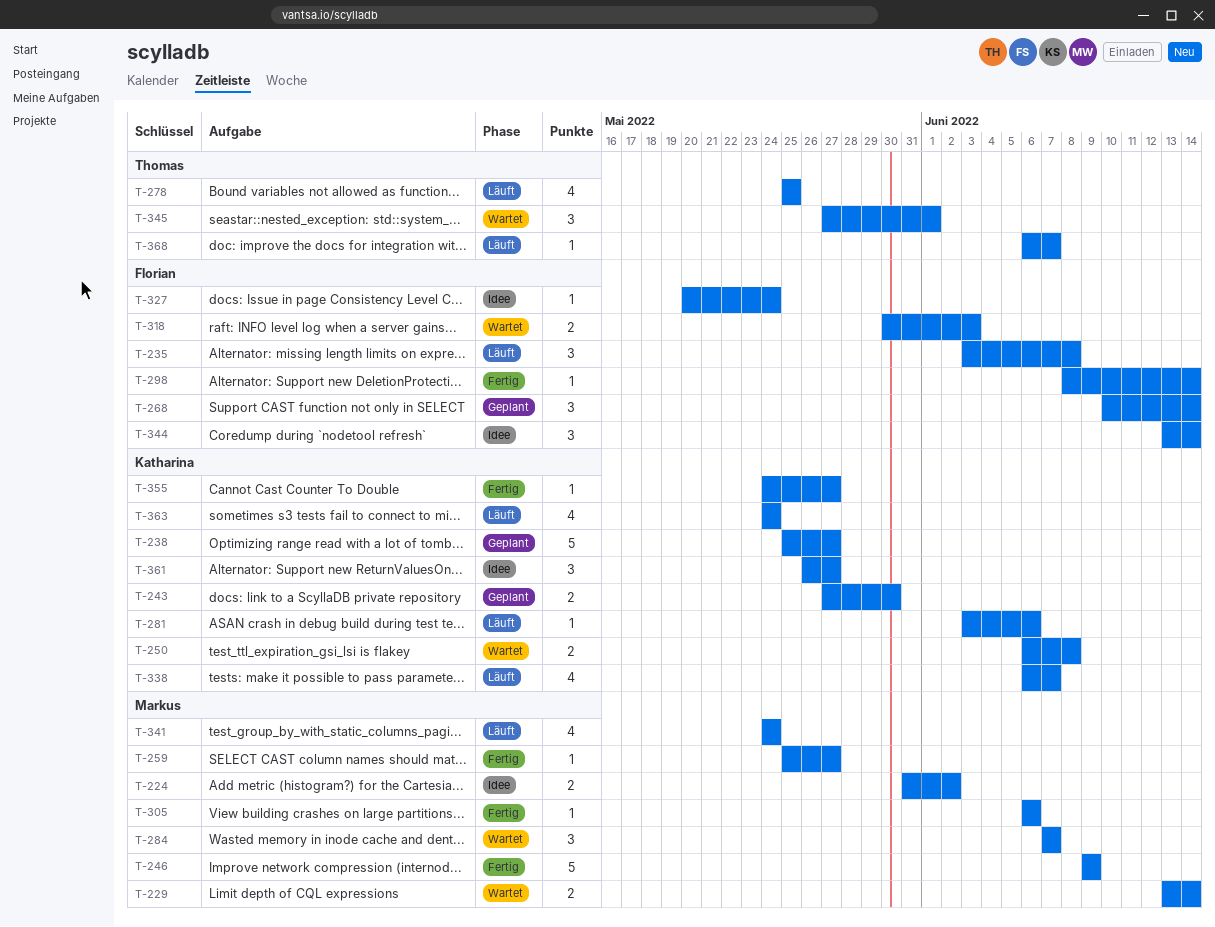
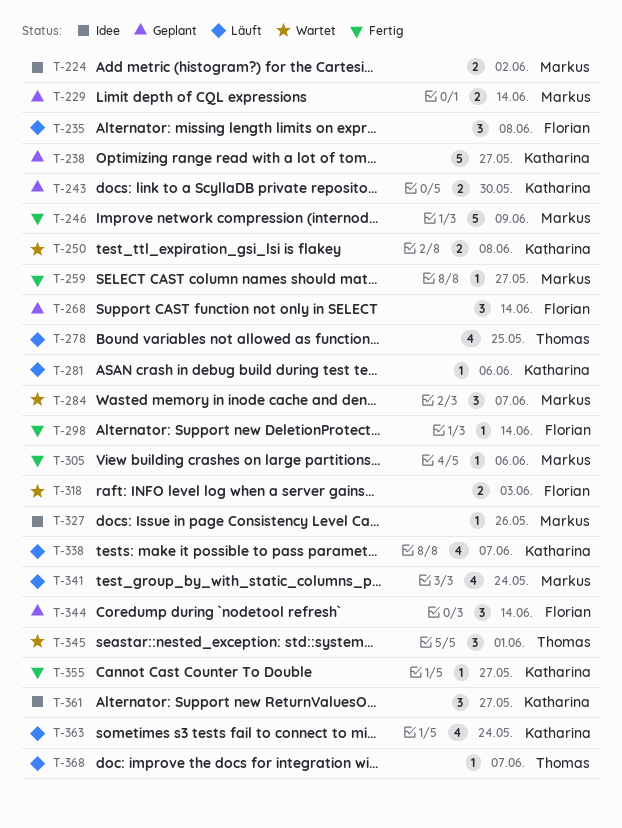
T-229, status: Wartet -> Geplant
T-327, owner: Florian -> Markus
T-327, due: May 24 -> May 26
T-344, status: Idee -> Geplant

